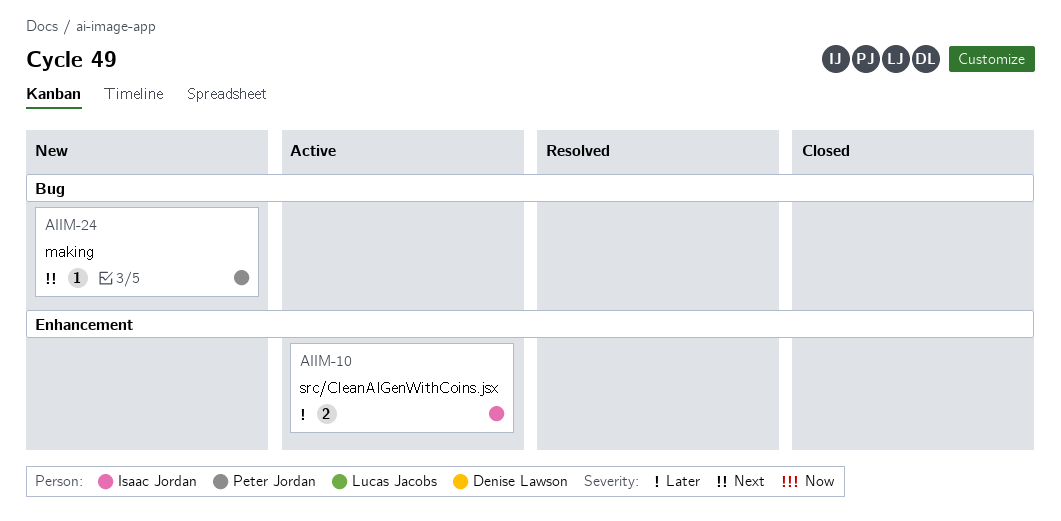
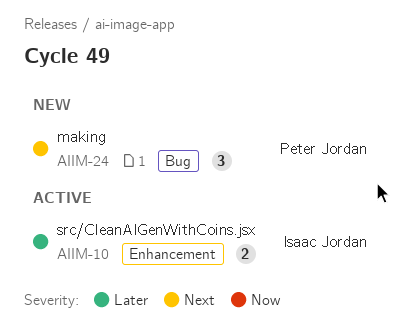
AIIM-24, estimate: 1 -> 3

